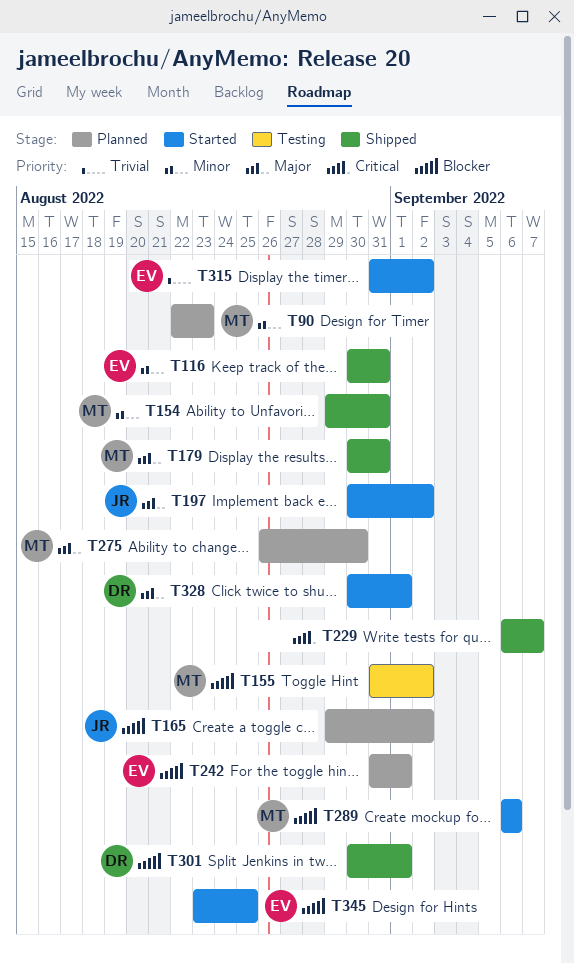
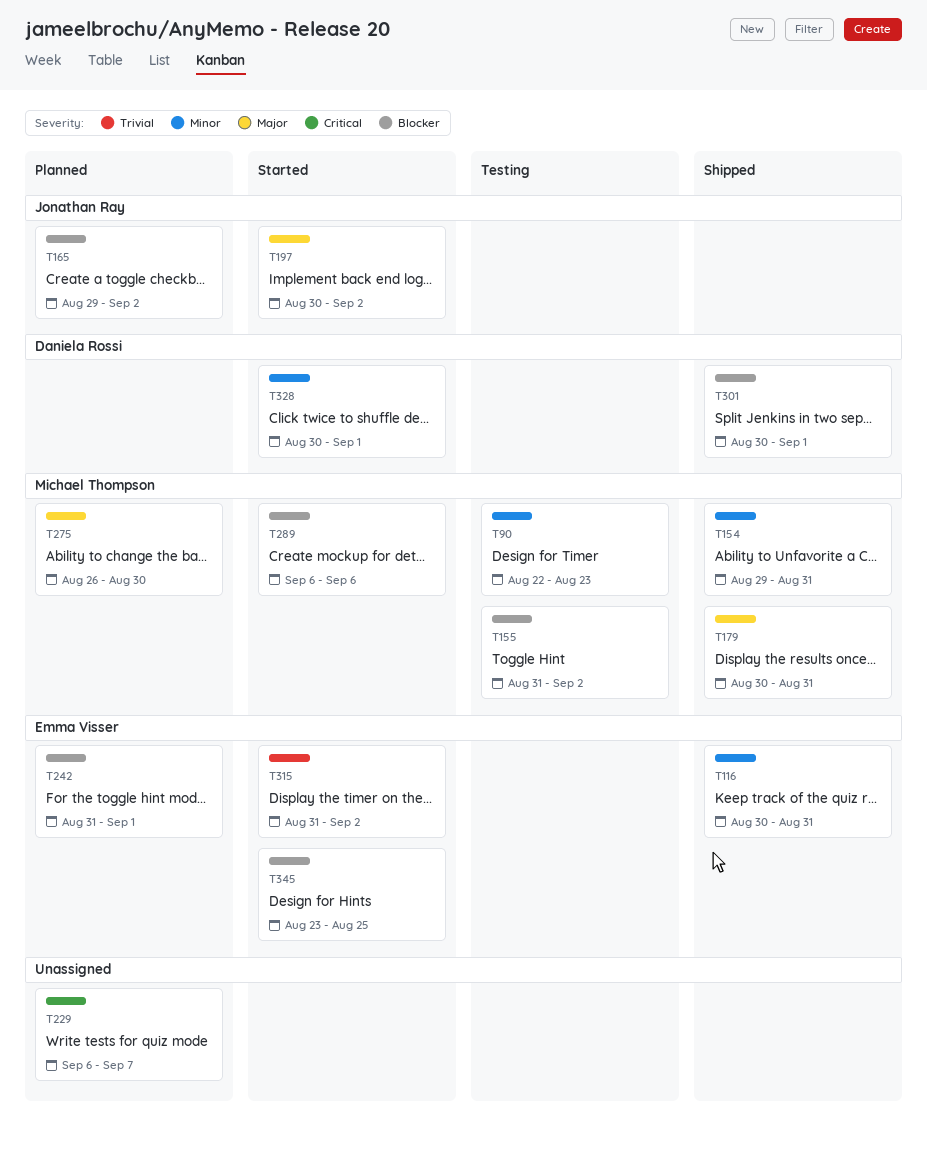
T90, status: Planned -> Testing
T229, status: Shipped -> Planned
T328, priority: Major -> Minor

